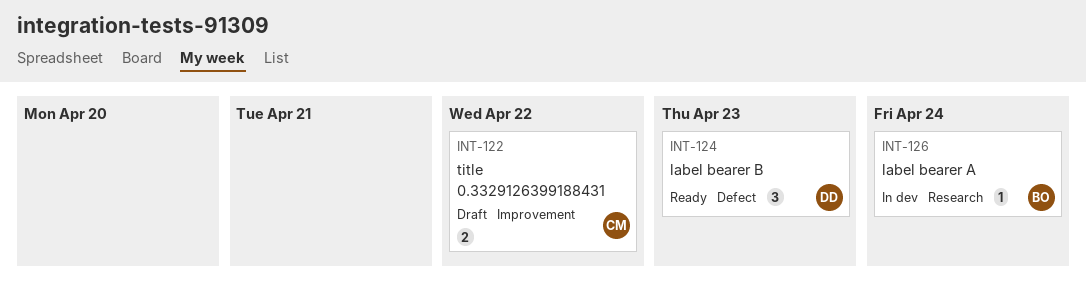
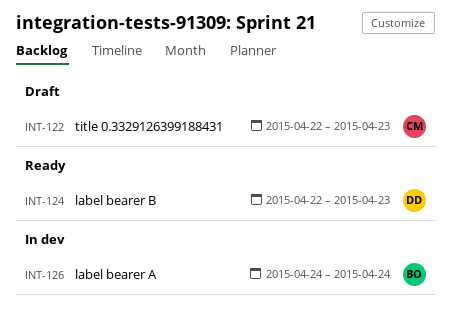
INT-122, due: Apr 22 -> Apr 23

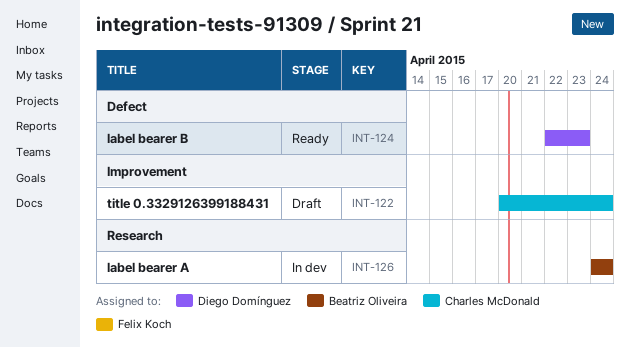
INT-122, start: Apr 22 -> Apr 20
INT-122, due: Apr 23 -> Apr 24

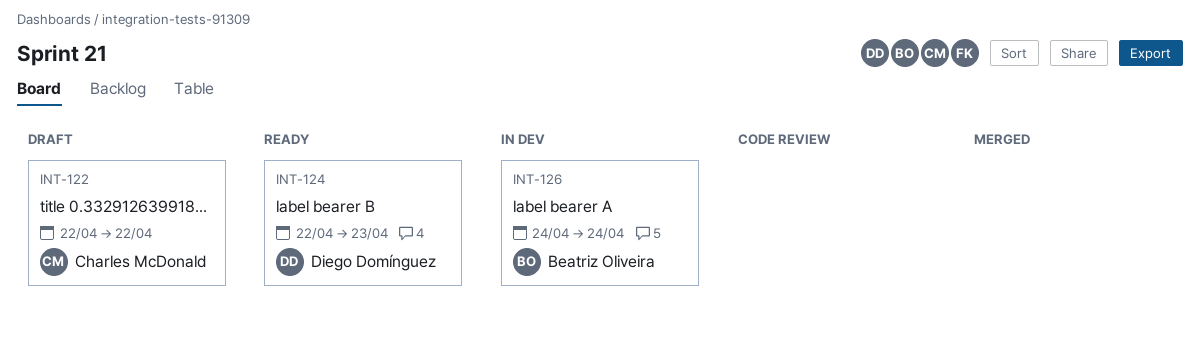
INT-122, start: Apr 20 -> Apr 22
INT-122, due: Apr 24 -> Apr 22

